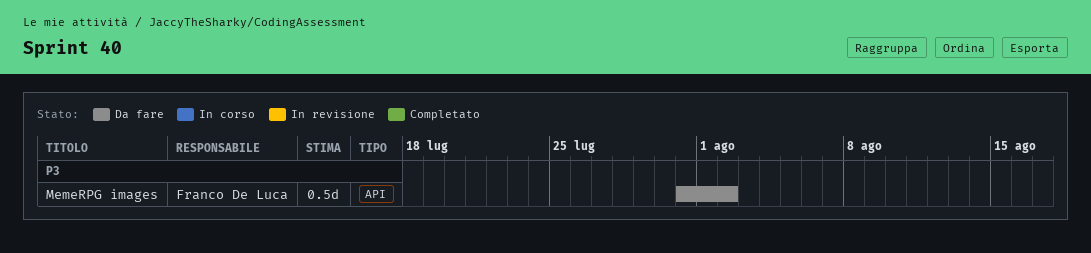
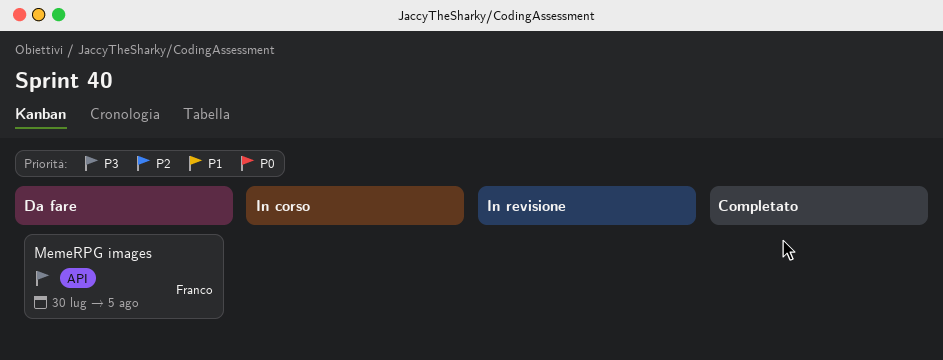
MemeRPG images, start: Jul 31 -> Jul 30
MemeRPG images, due: Aug 2 -> Aug 5

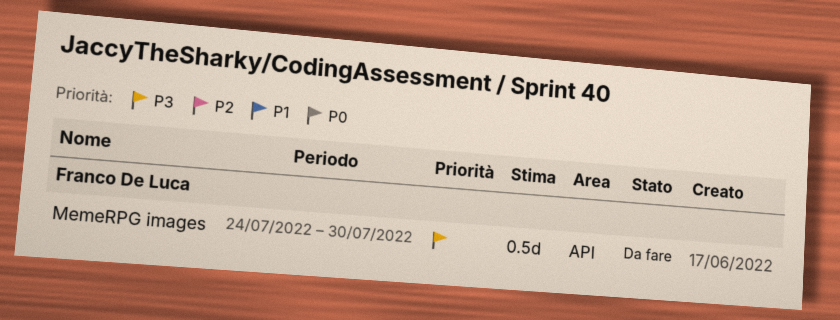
MemeRPG images, start: Jul 30 -> Jul 24
MemeRPG images, due: Aug 5 -> Jul 30

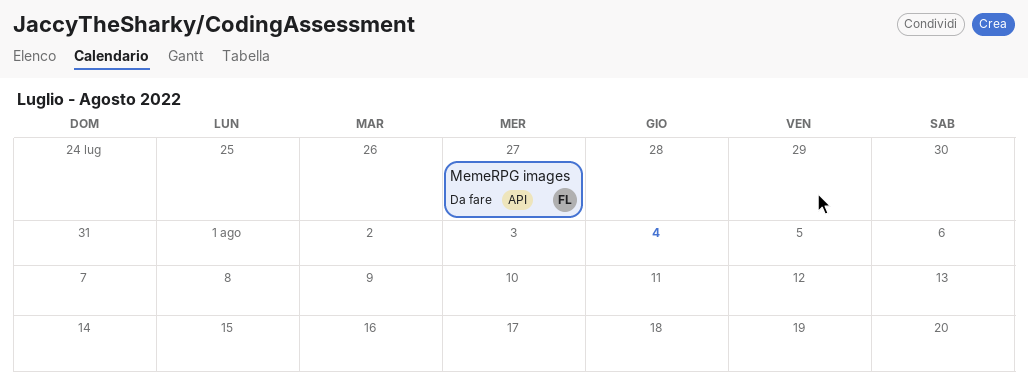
MemeRPG images, due: Jul 30 -> Jul 27

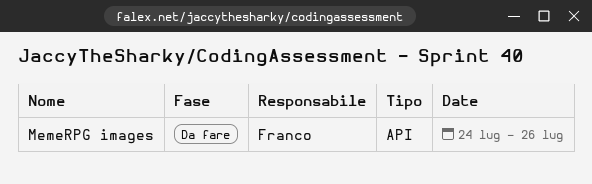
MemeRPG images, due: Jul 27 -> Jul 26

